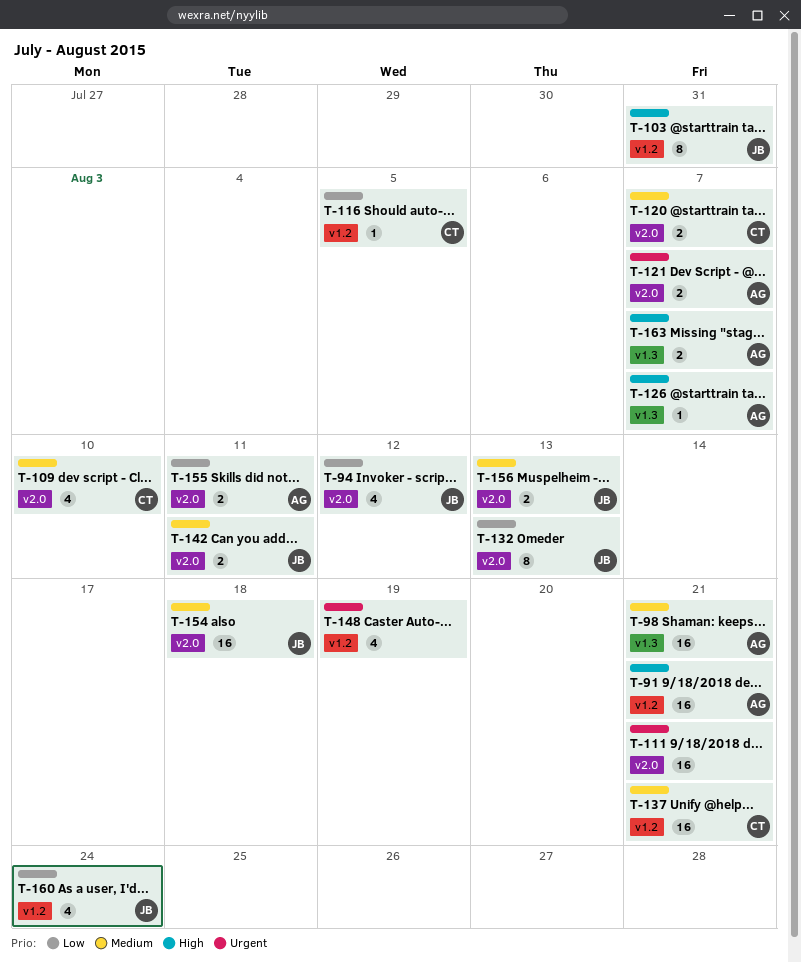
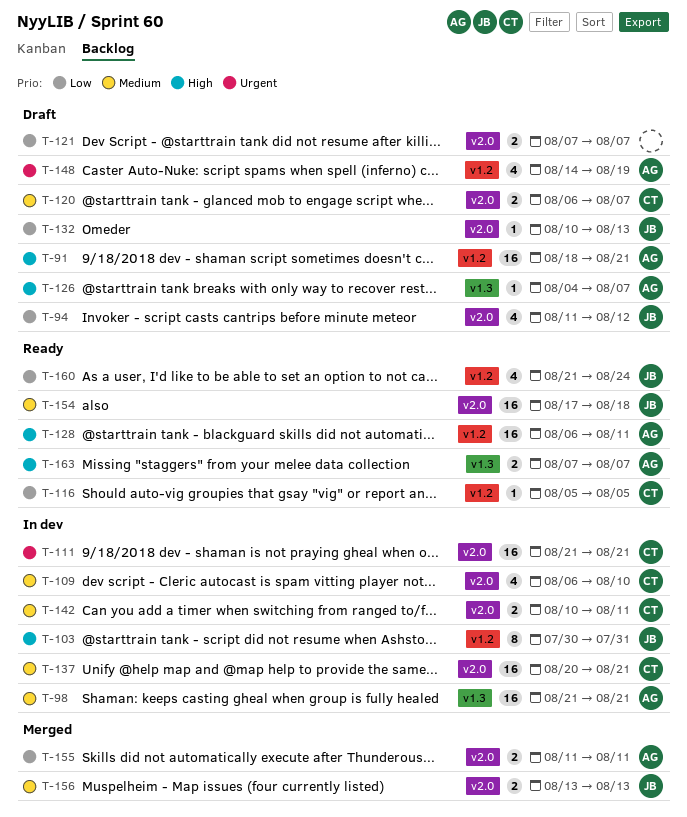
T-111, owner: none -> CT
T-121, owner: AG -> none
T-121, priority: Urgent -> Low
T-128: none -> present
T-132, estimate: 8 -> 1
T-137, label: v1.2 -> v2.0
T-142, owner: JB -> CT
T-148, owner: none -> AG

